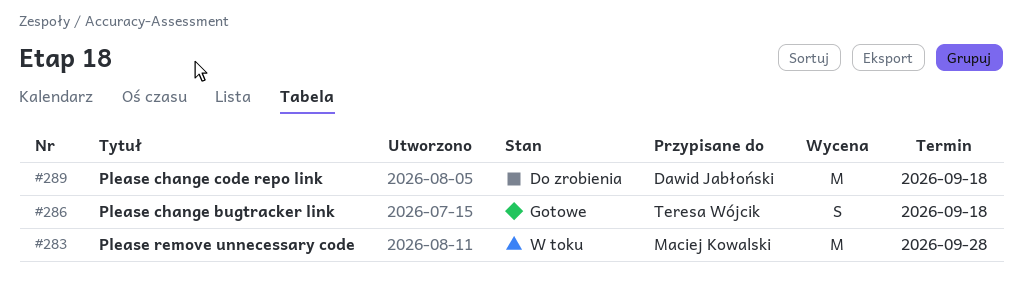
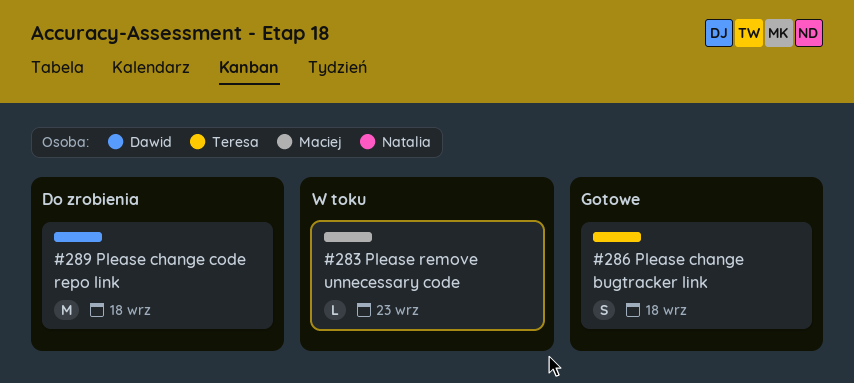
#283, estimate: M -> L
#283, due: Sep 28 -> Sep 23

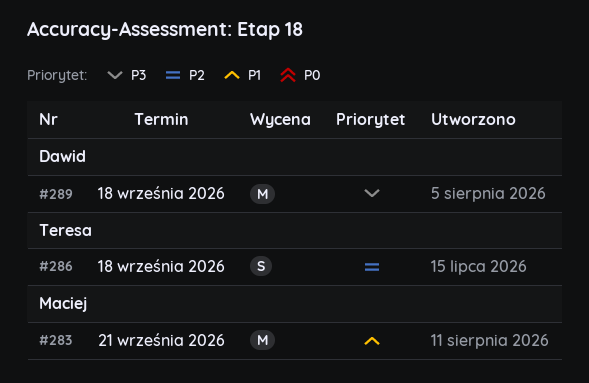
#283, estimate: L -> M
#283, due: Sep 23 -> Sep 21

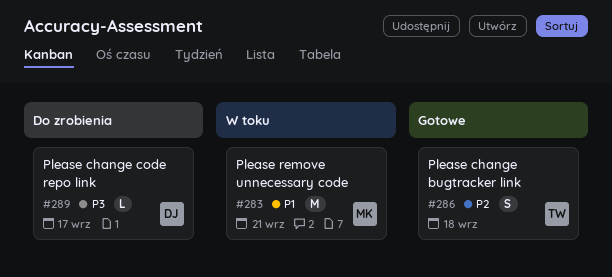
#289, estimate: M -> L
#289, due: Sep 18 -> Sep 17

